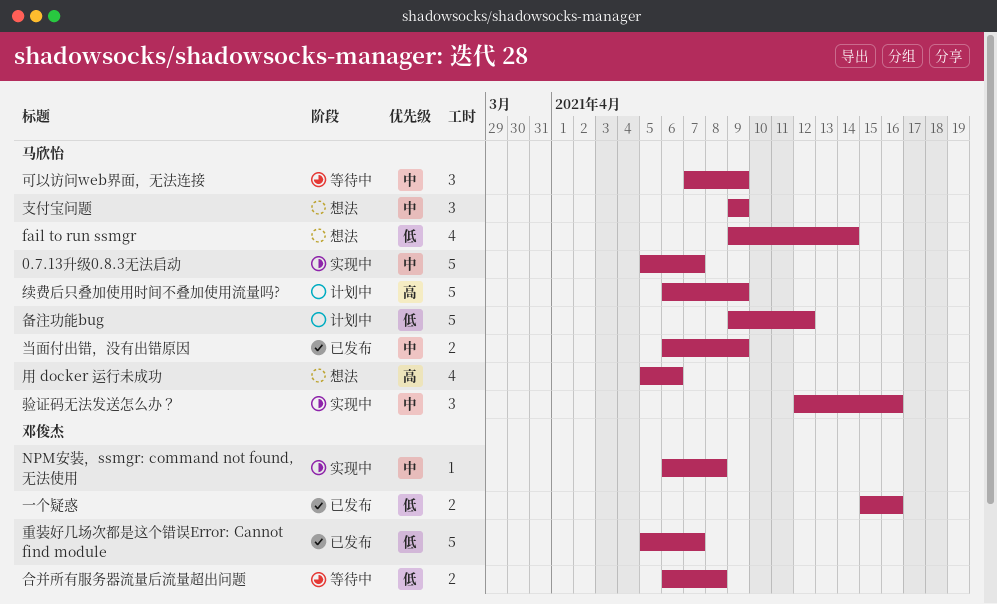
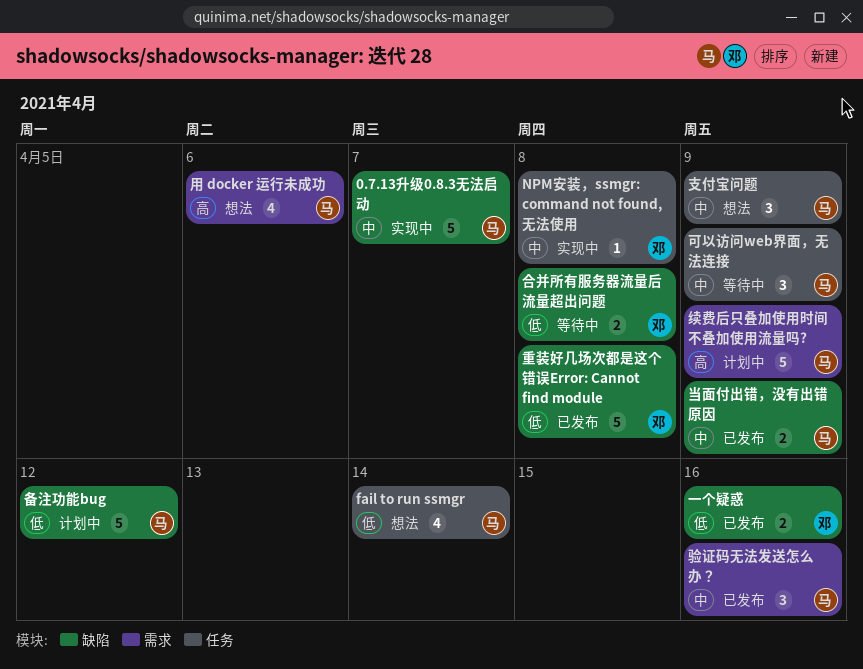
重装好几场次都是这个错误Error: Cannot find module, due: Apr 7 -> Apr 8
验证码无法发送怎么办？, status: 实现中 -> 已发布

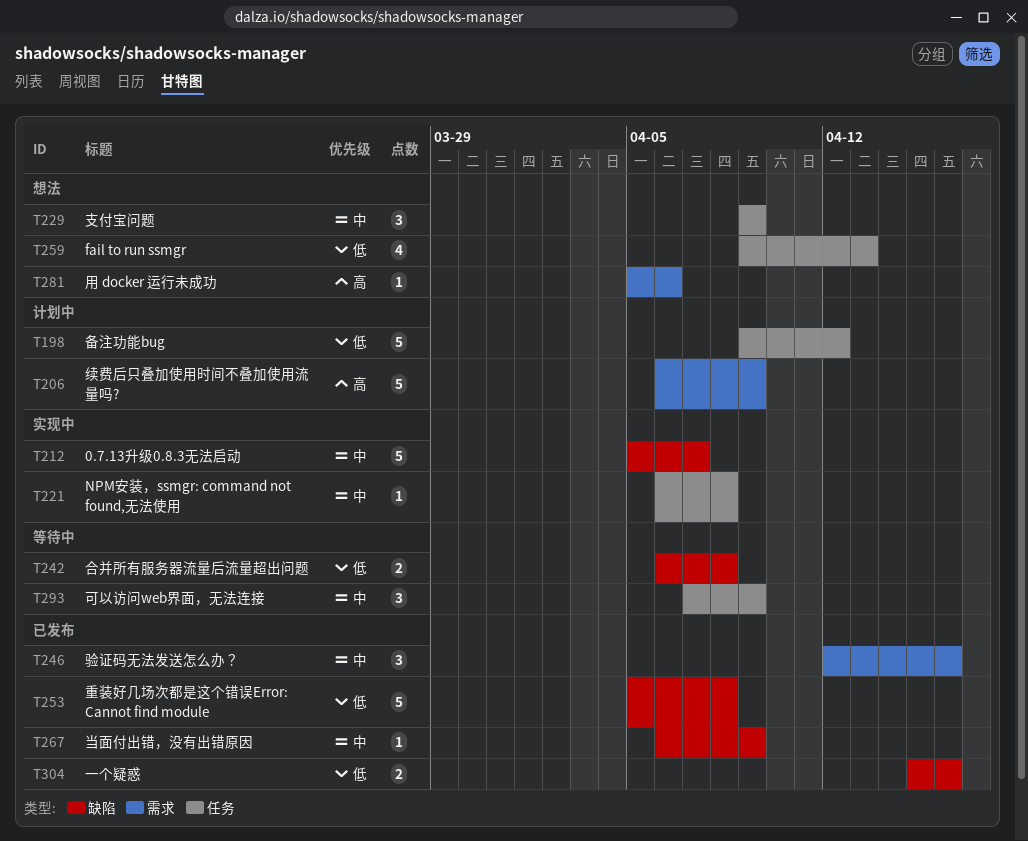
fail to run ssmgr, due: Apr 14 -> Apr 13
备注功能bug, label: 缺陷 -> 任务
当面付出错，没有出错原因, estimate: 2 -> 1
用 docker 运行未成功, estimate: 4 -> 1

